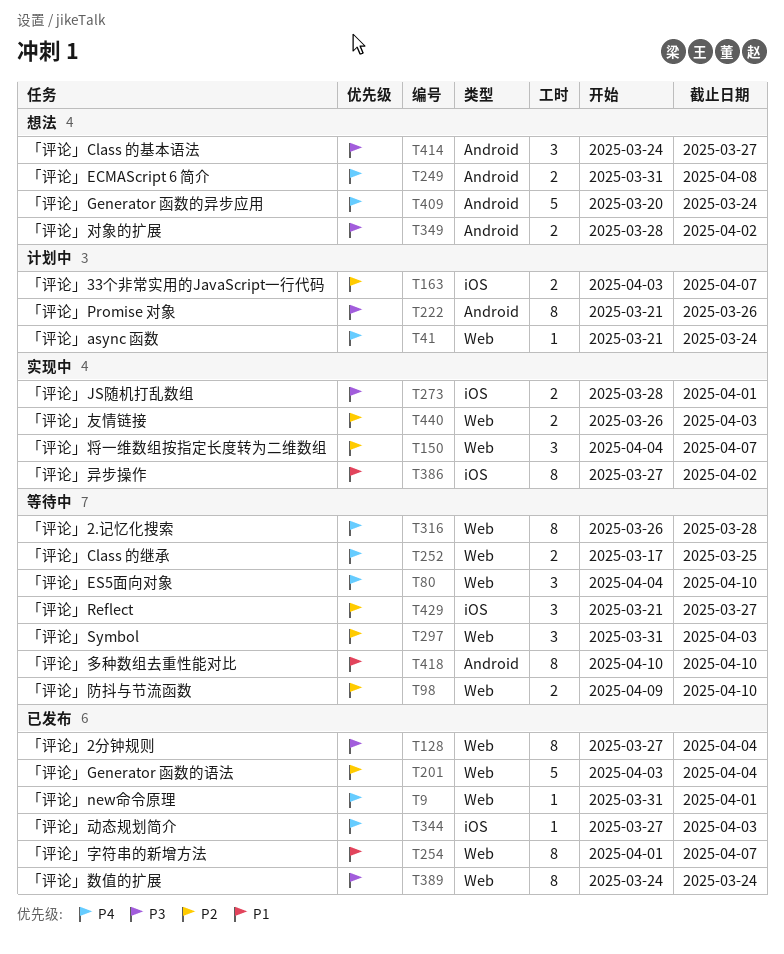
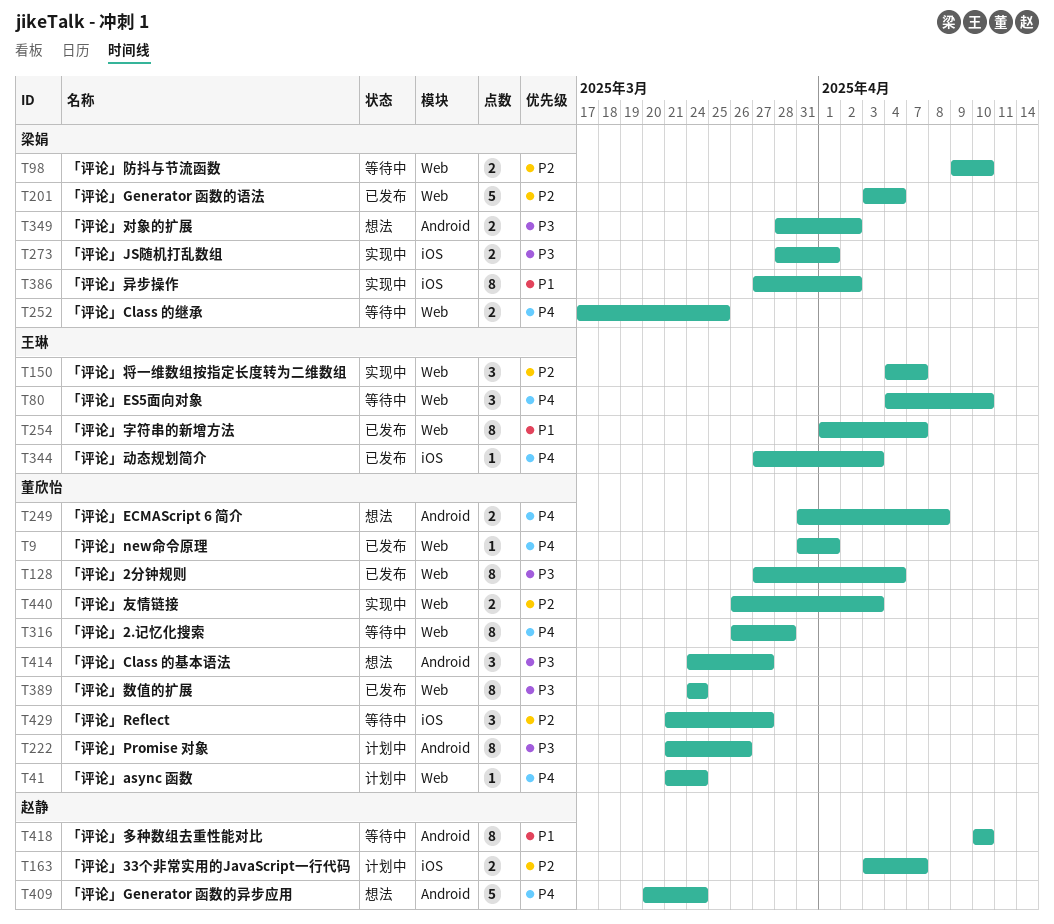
T297: present -> none

